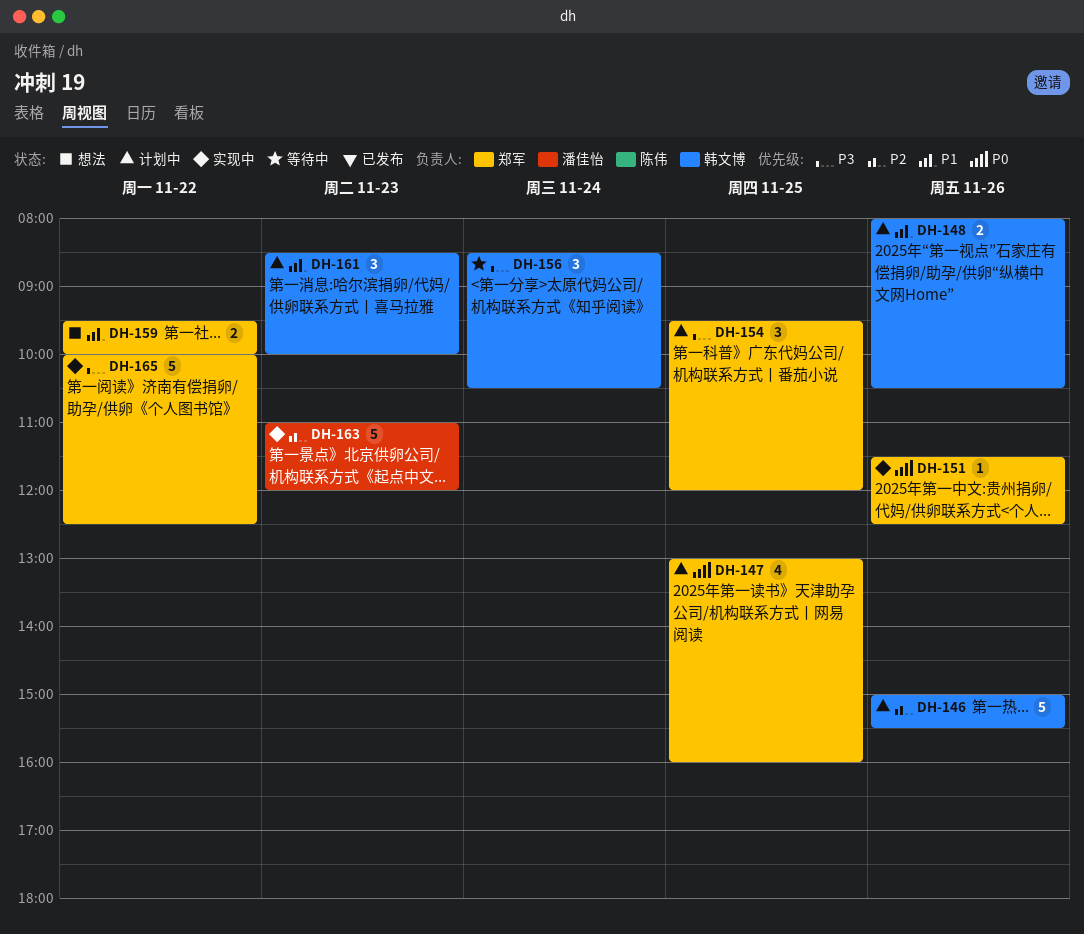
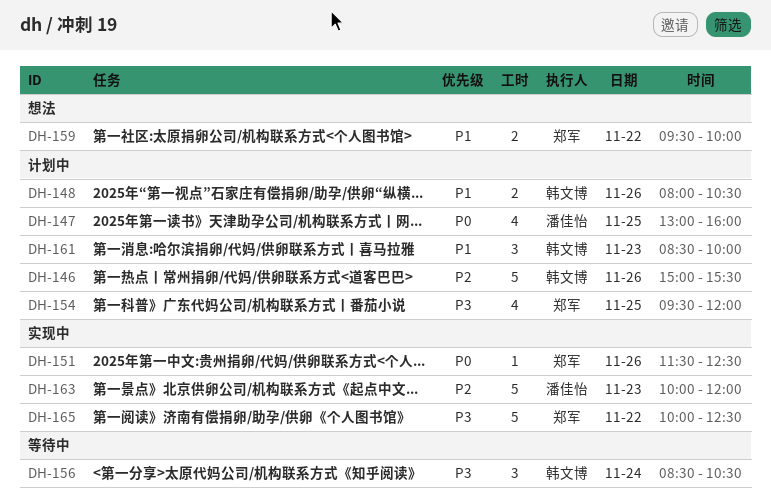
DH-147, owner: 郑军 -> 潘佳怡
DH-154, estimate: 3 -> 4
DH-163, begins: 11:00 -> 10:00

